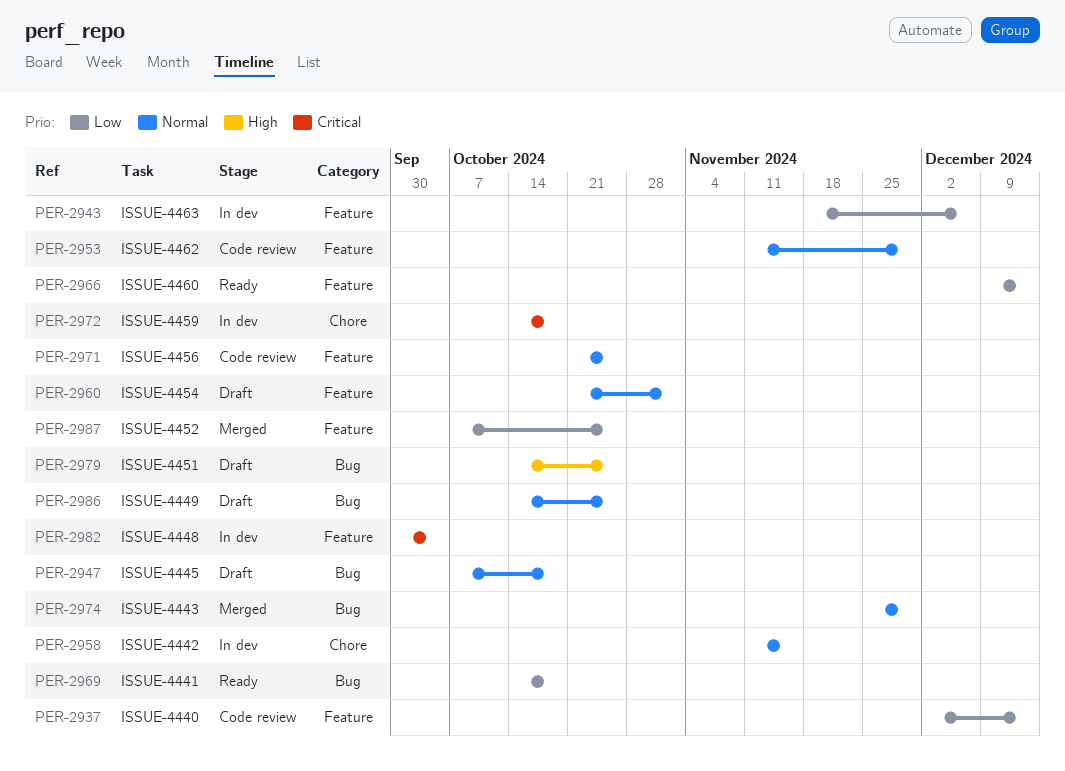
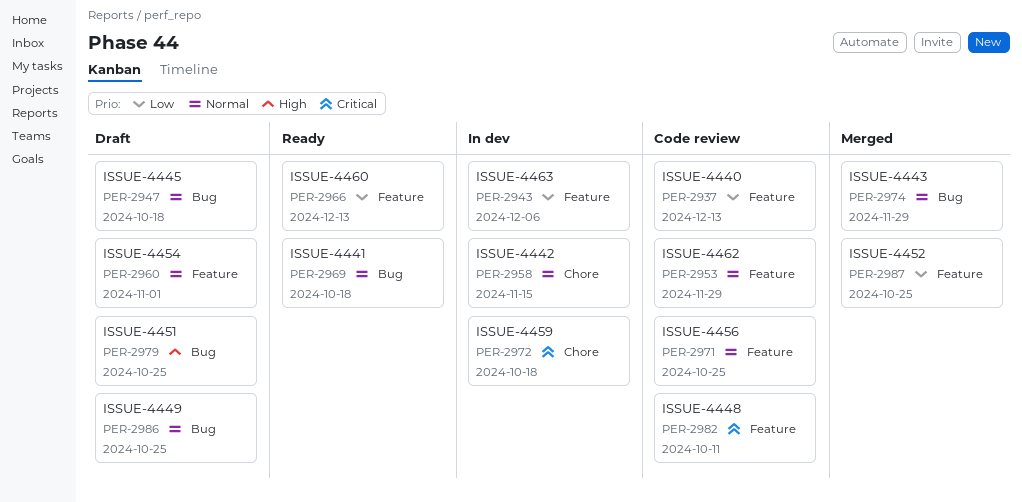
PER-2969, priority: Low -> Normal
PER-2982, status: In dev -> Code review
PER-2982, due: Oct 4 -> Oct 11

